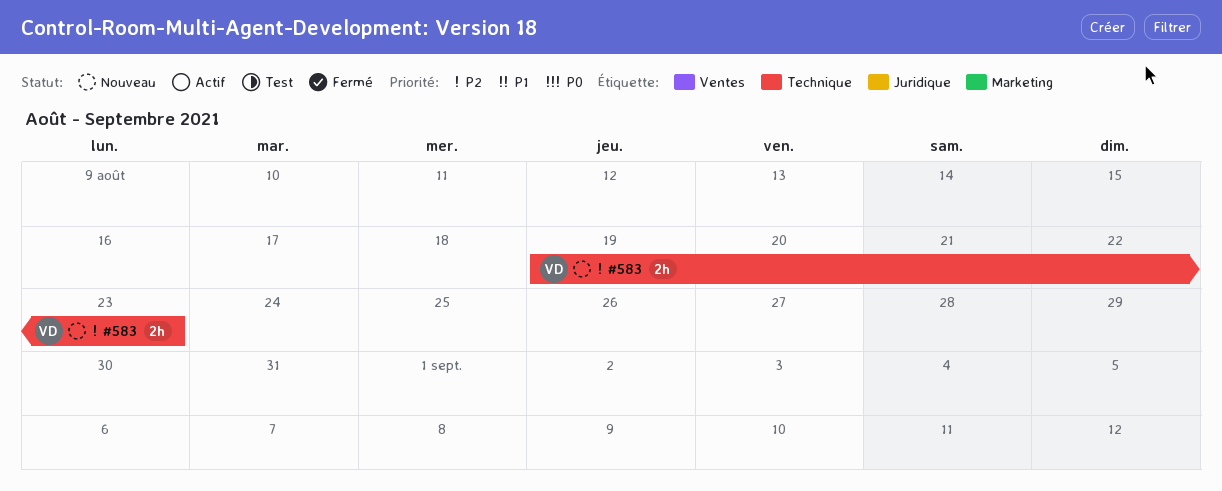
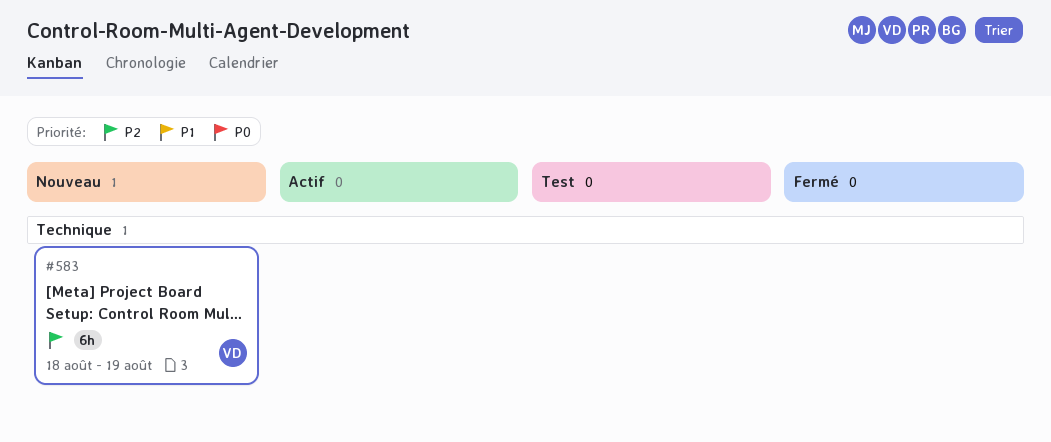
#583, estimate: 2h -> 6h
#583, start: Aug 19 -> Aug 18
#583, due: Aug 23 -> Aug 19

